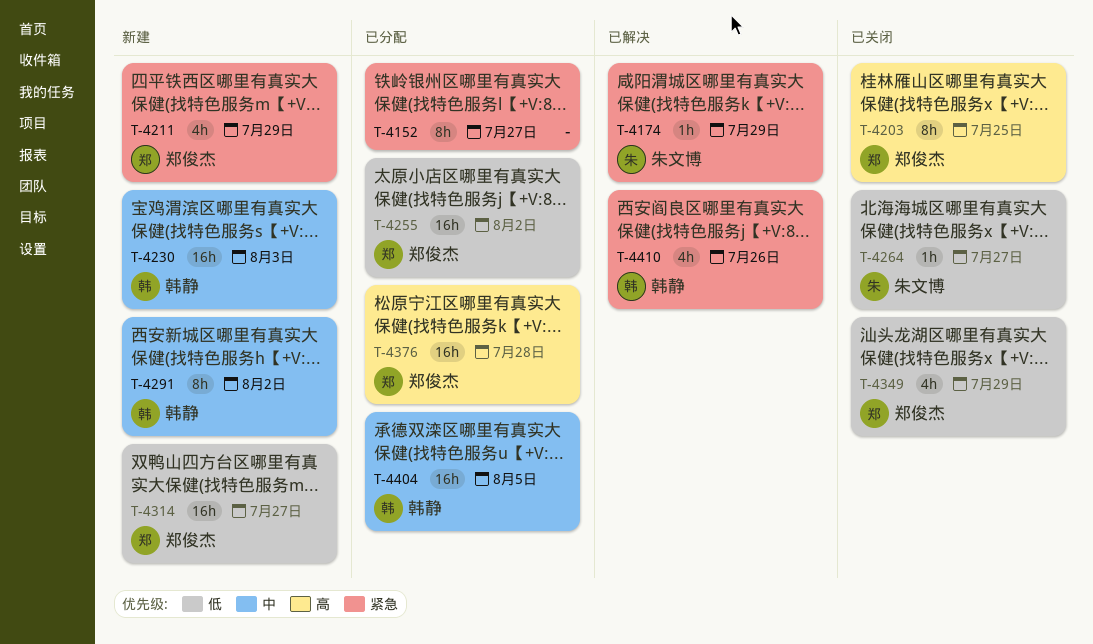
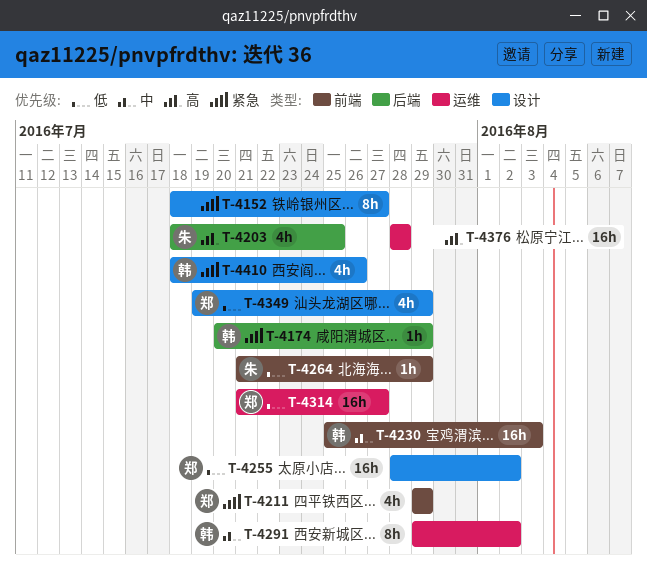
T-4174, owner: 朱文博 -> 韩静
T-4203, owner: 郑俊杰 -> 朱文博
T-4203, estimate: 8h -> 4h
T-4264, due: Jul 27 -> Jul 29
T-4376, owner: 郑俊杰 -> none
T-4404: present -> none

